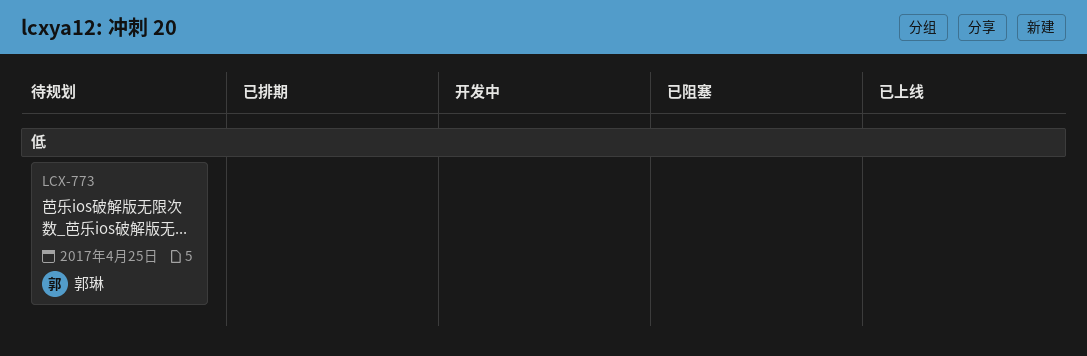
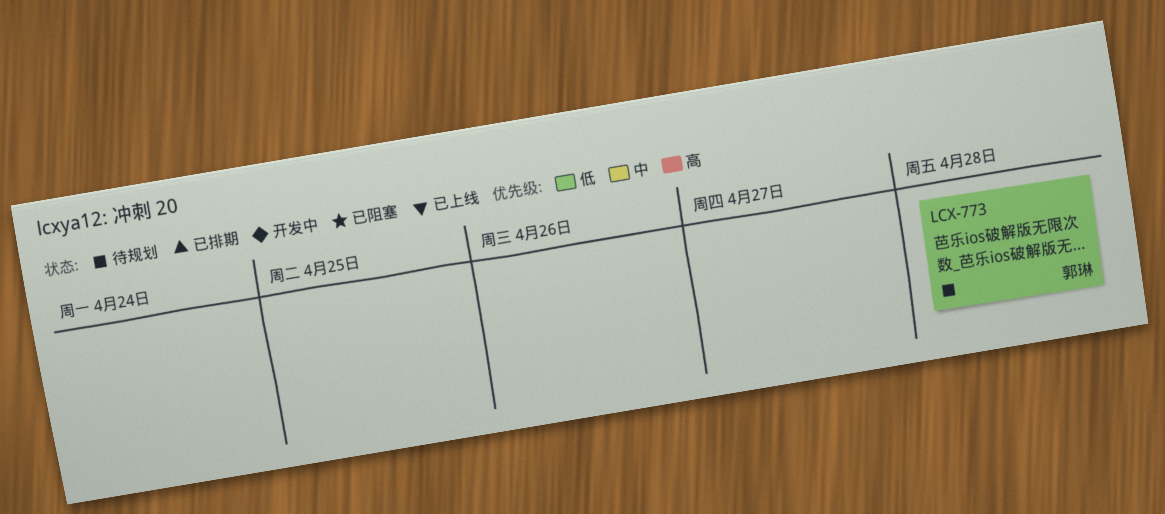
LCX-773, due: Apr 25 -> Apr 28

